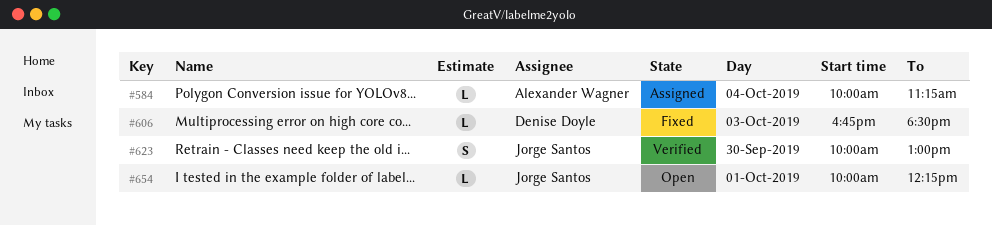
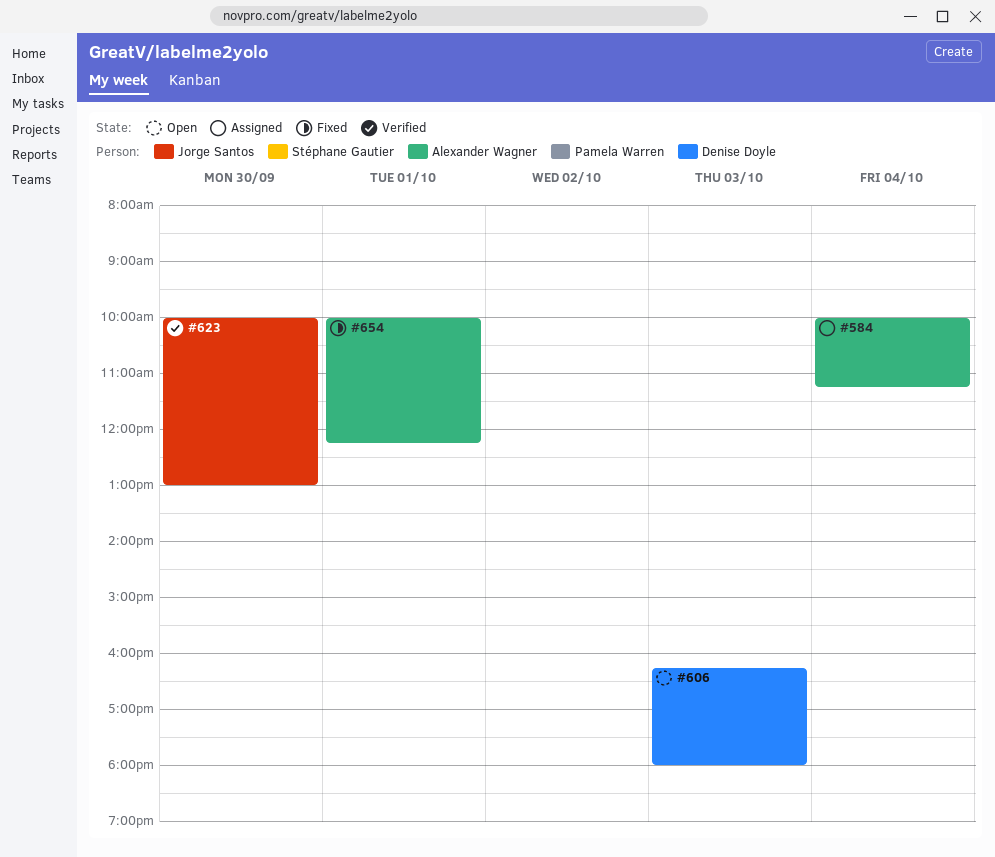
#606, status: Fixed -> Open
#606, begins: 16:45 -> 16:15
#606, ends: 18:30 -> 18:00
#654, status: Open -> Fixed
#654, owner: Jorge Santos -> Alexander Wagner

